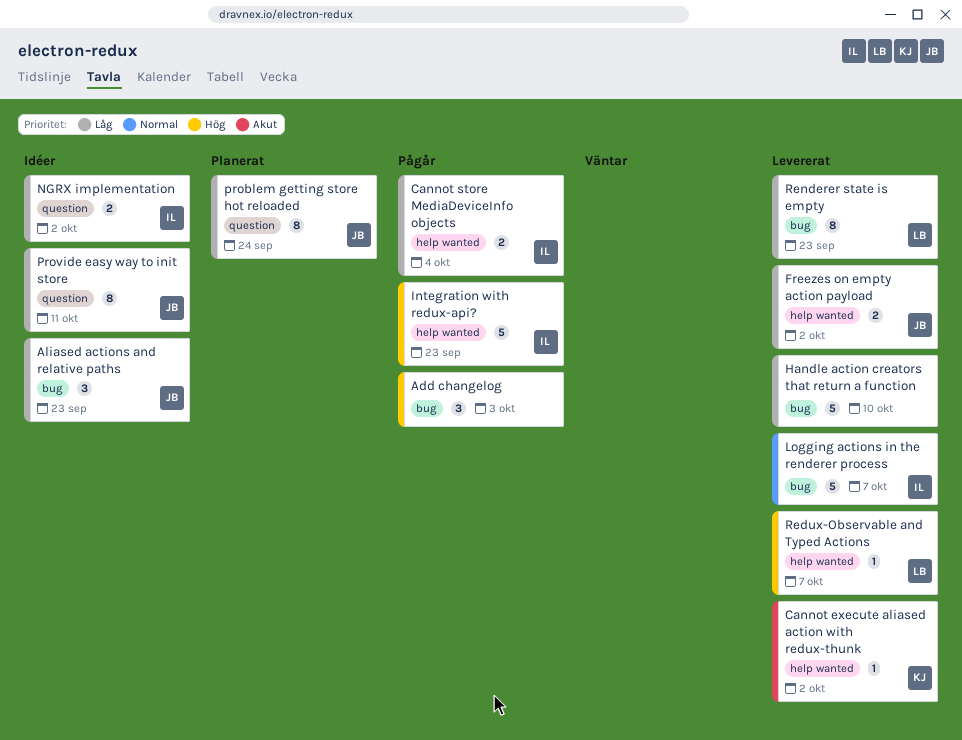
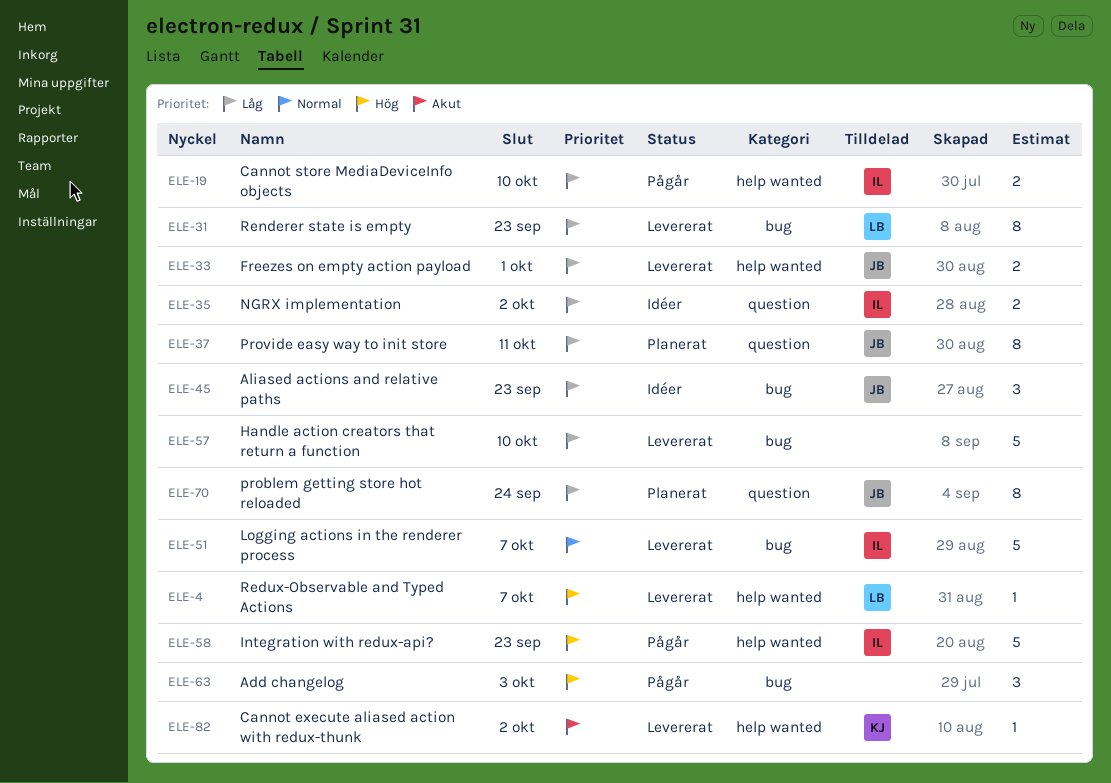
Cannot store MediaDeviceInfo objects, due: Oct 4 -> Oct 10
Freezes on empty action payload, due: Oct 2 -> Oct 1
Provide easy way to init store, status: Idéer -> Planerat

